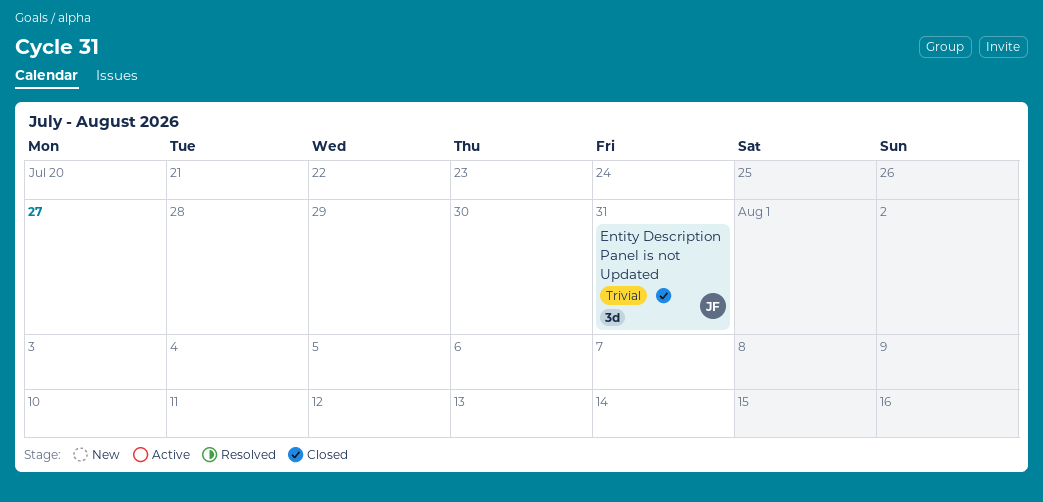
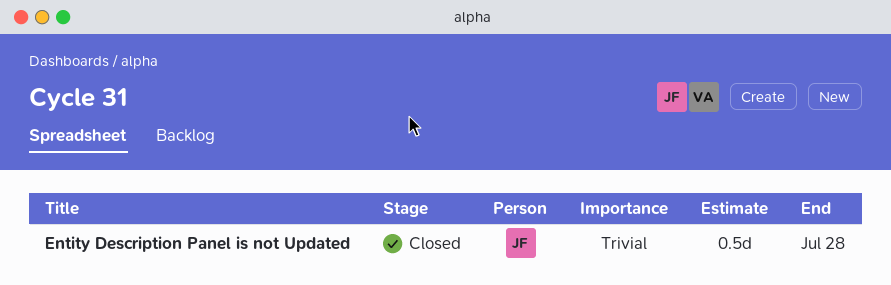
Entity Description Panel is not Updated, estimate: 3d -> 0.5d
Entity Description Panel is not Updated, due: Jul 31 -> Jul 28

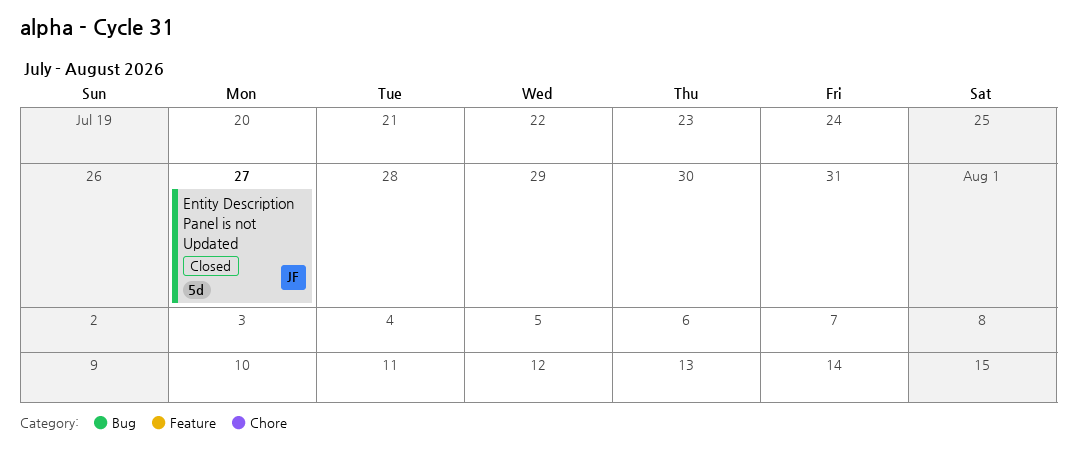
Entity Description Panel is not Updated, estimate: 0.5d -> 5d
Entity Description Panel is not Updated, due: Jul 28 -> Jul 27

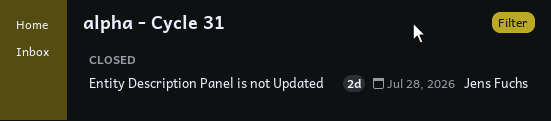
Entity Description Panel is not Updated, estimate: 5d -> 2d
Entity Description Panel is not Updated, due: Jul 27 -> Jul 28

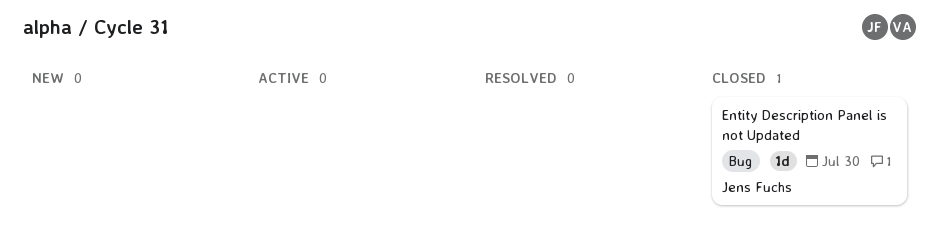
Entity Description Panel is not Updated, estimate: 2d -> 1d
Entity Description Panel is not Updated, due: Jul 28 -> Jul 30

